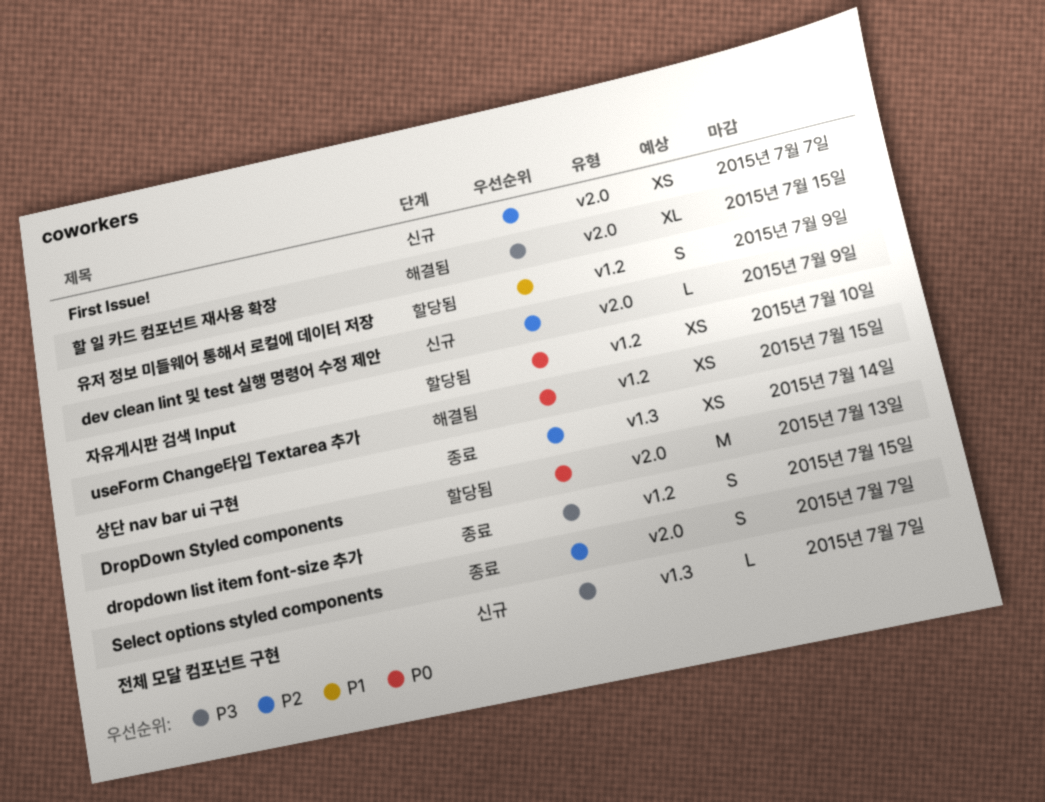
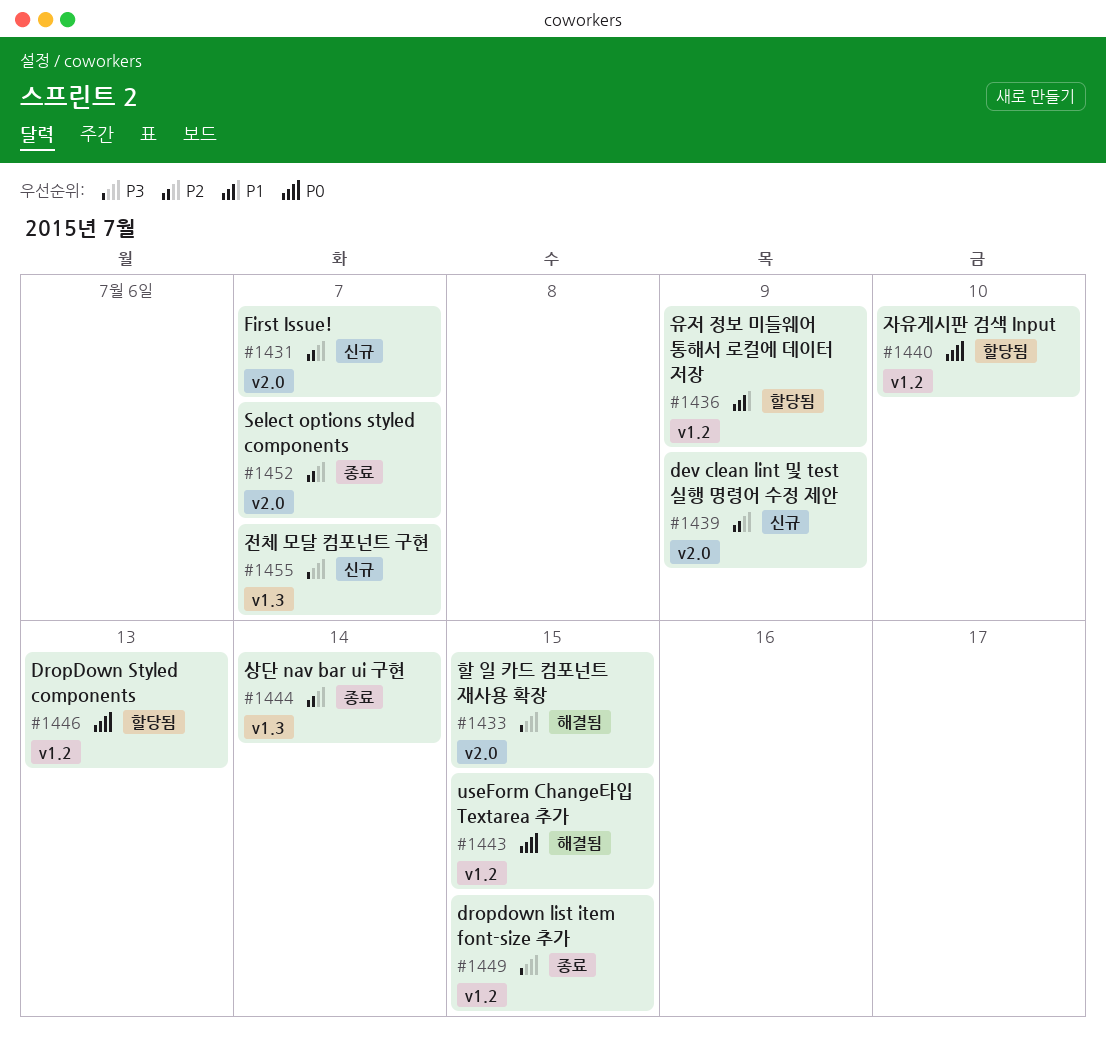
DropDown Styled components, label: v2.0 -> v1.2

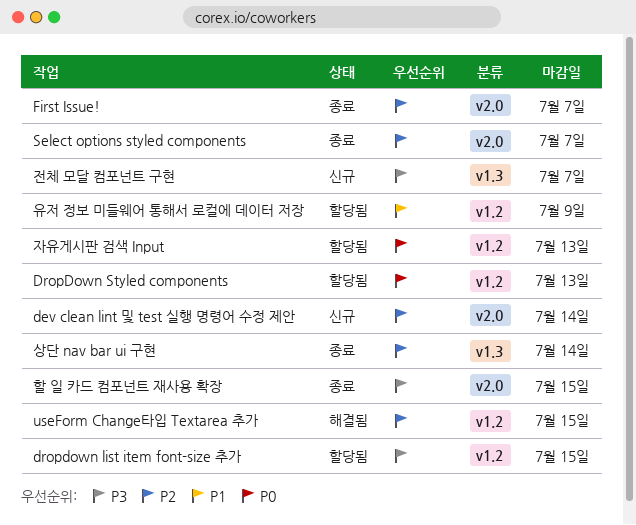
dev clean lint 및 test 실행 명령어 수정 제안, due: Jul 9 -> Jul 14
dropdown list item font-size 추가, status: 종료 -> 할당됨
First Issue!, status: 신규 -> 종료
useForm Change타입 Textarea 추가, priority: P0 -> P2
자유게시판 검색 Input, due: Jul 10 -> Jul 13
할 일 카드 컴포넌트 재사용 확장, status: 해결됨 -> 종료

